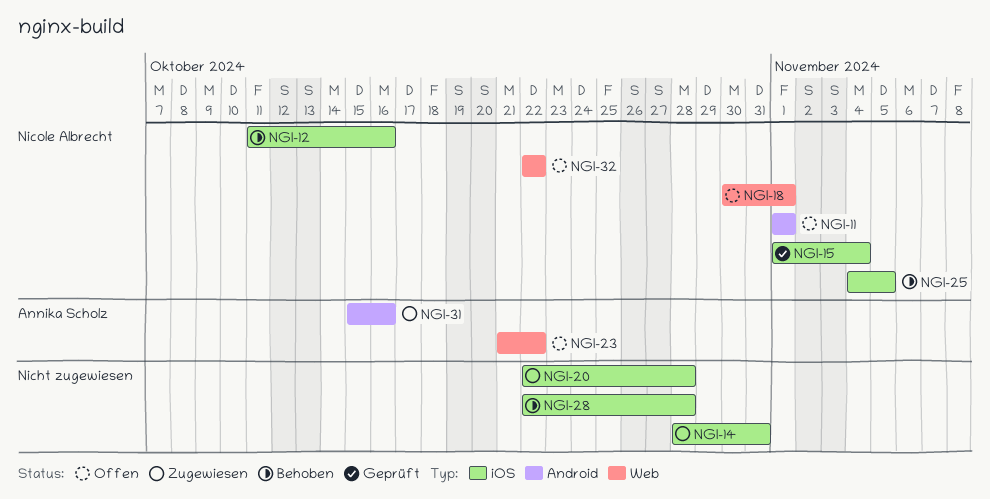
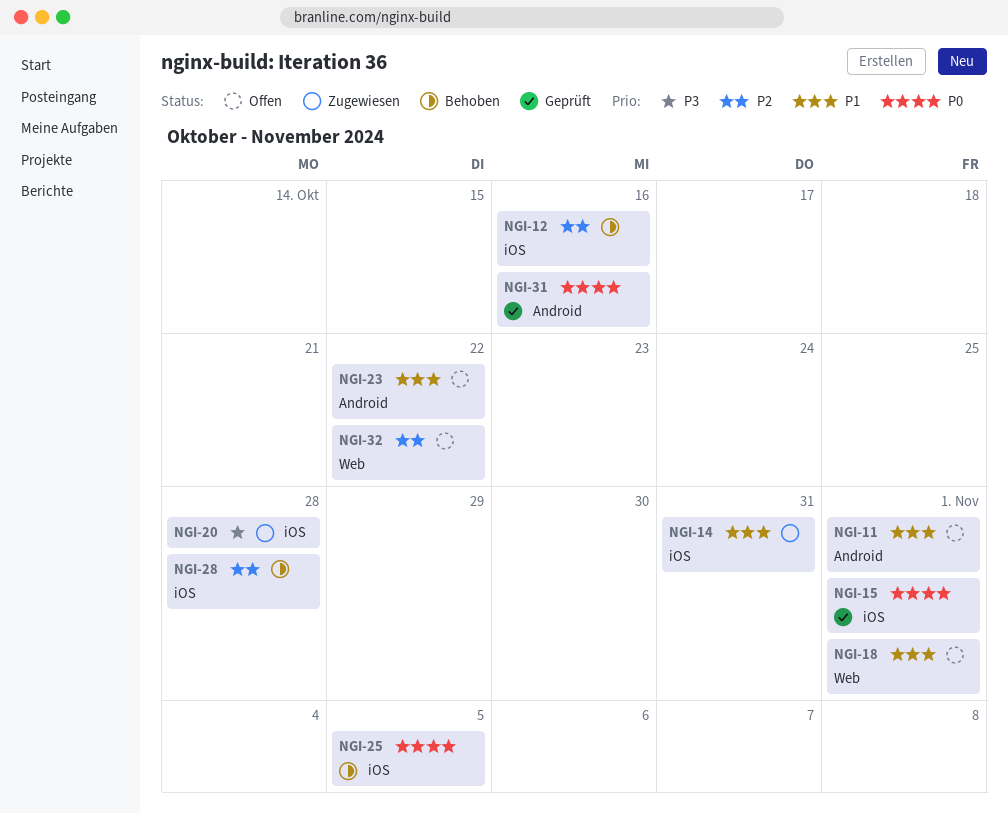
NGI-15, due: Nov 4 -> Nov 1
NGI-23, label: Web -> Android
NGI-31, status: Zugewiesen -> Geprüft

